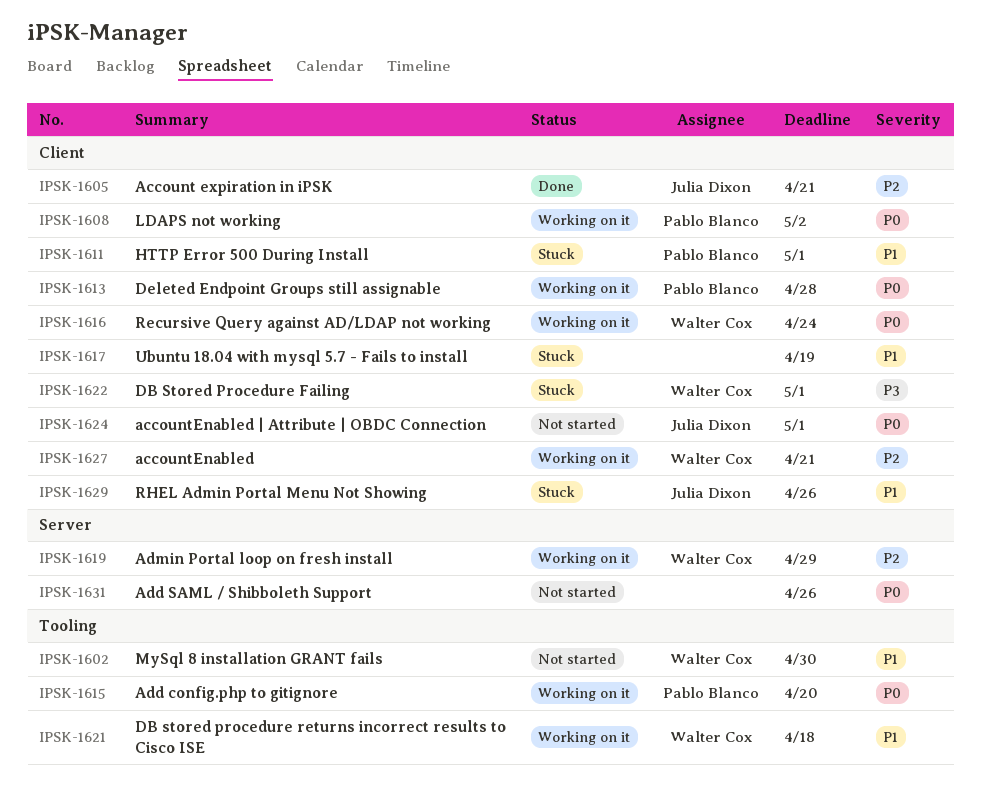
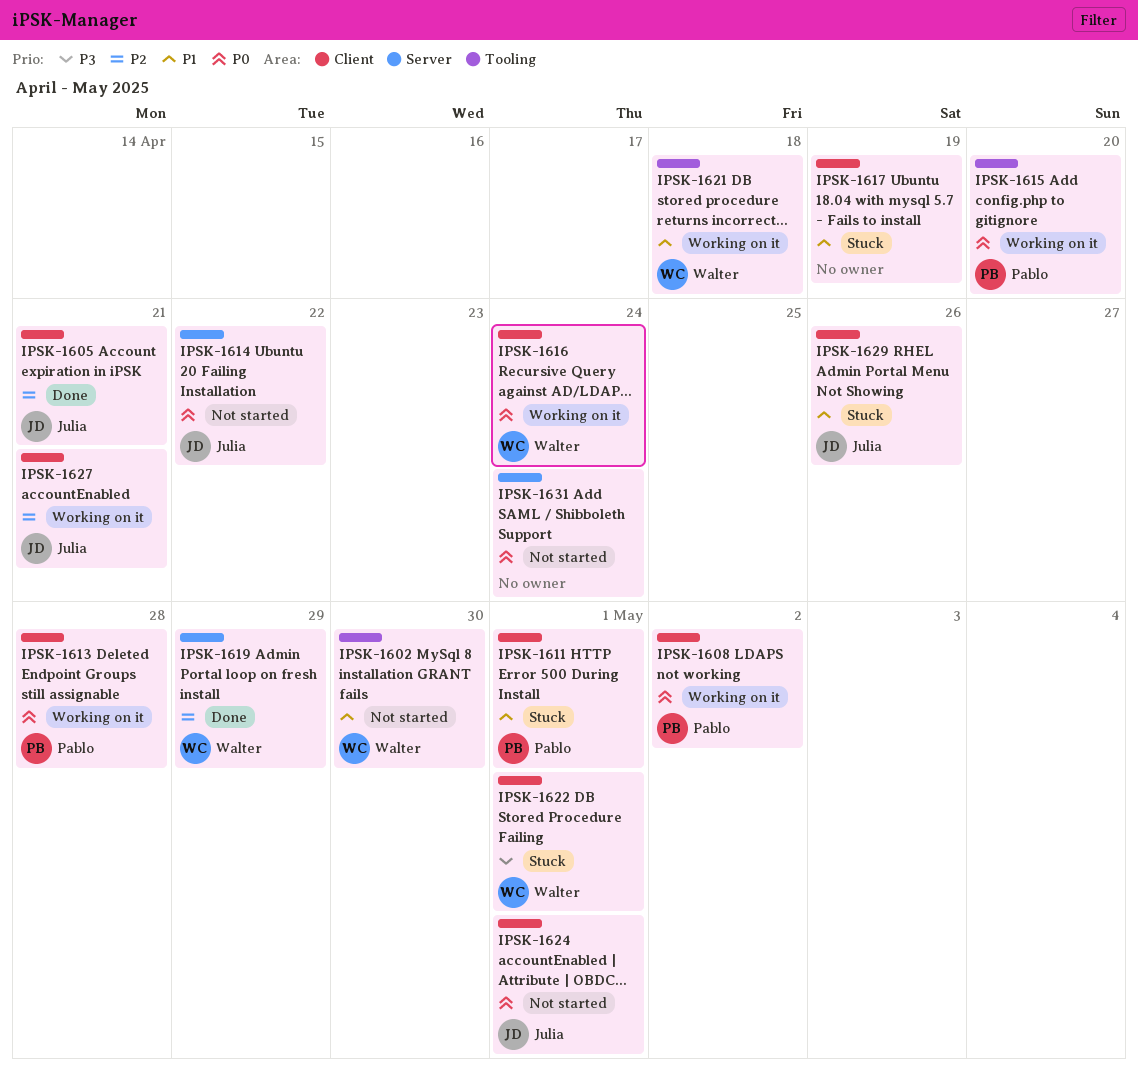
IPSK-1614: none -> present
IPSK-1619, status: Working on it -> Done
IPSK-1627, owner: Walter Cox -> Julia Dixon
IPSK-1631, due: Apr 26 -> Apr 24

